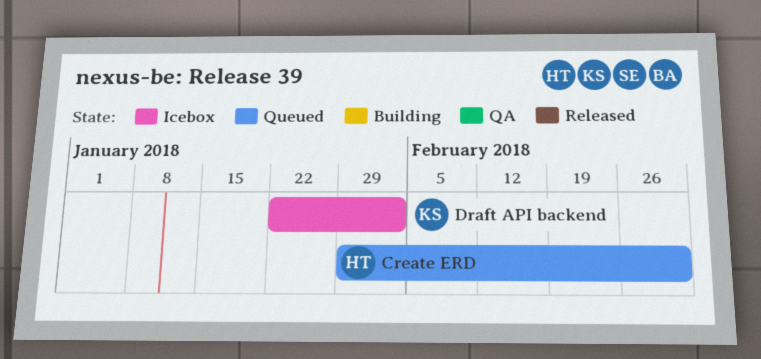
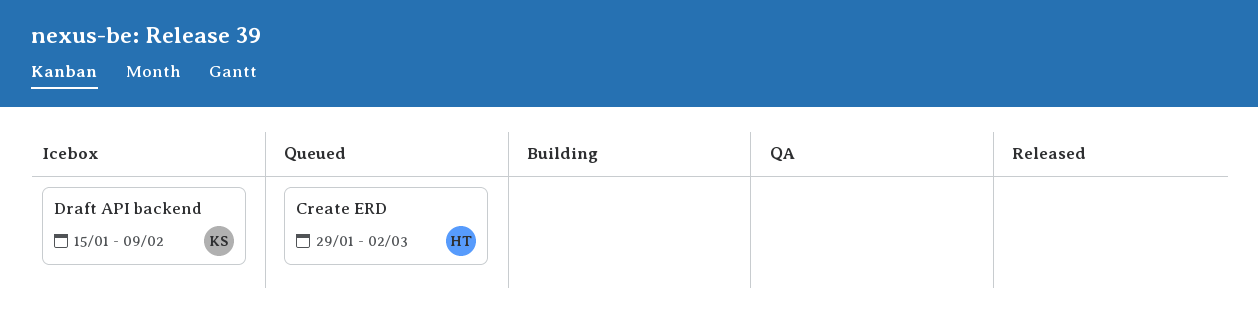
Draft API backend, start: Jan 22 -> Jan 15
Draft API backend, due: Feb 2 -> Feb 9

